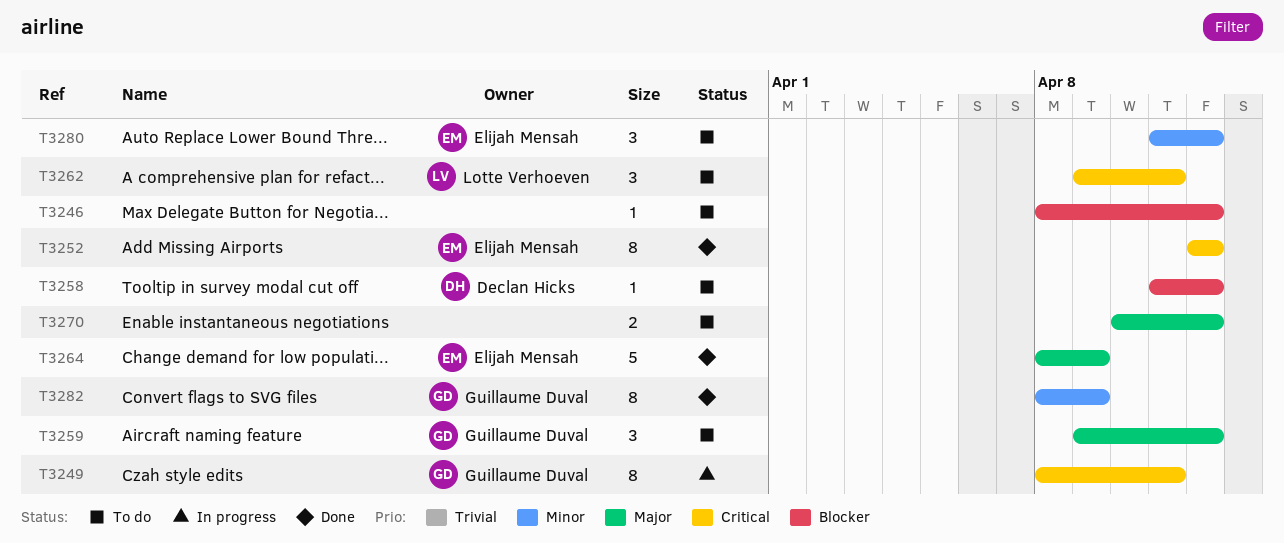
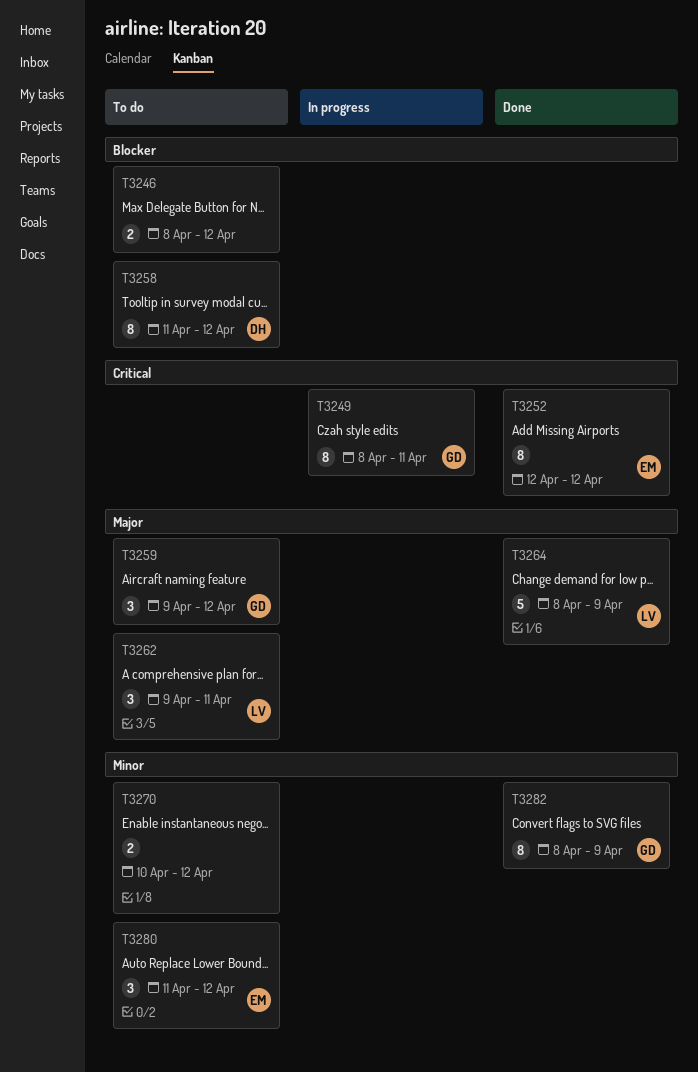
T3246, estimate: 1 -> 2
T3258, estimate: 1 -> 8
T3262, priority: Critical -> Major
T3264, owner: Elijah Mensah -> Lotte Verhoeven
T3270, priority: Major -> Minor

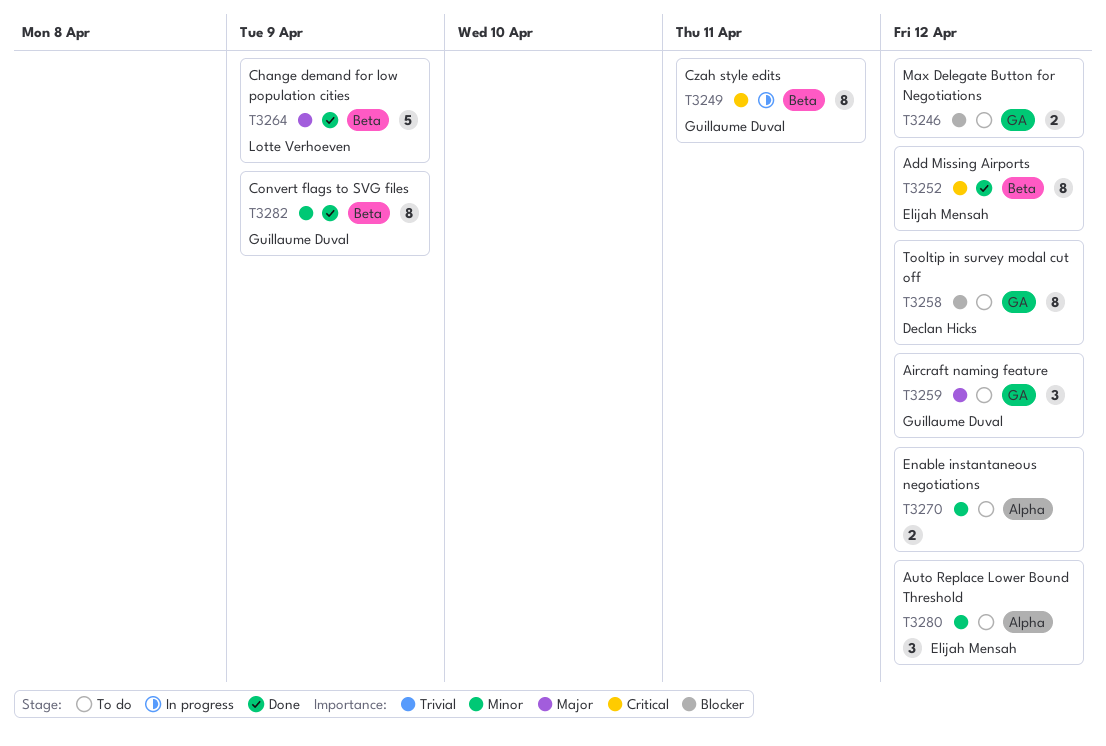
T3262: present -> none

